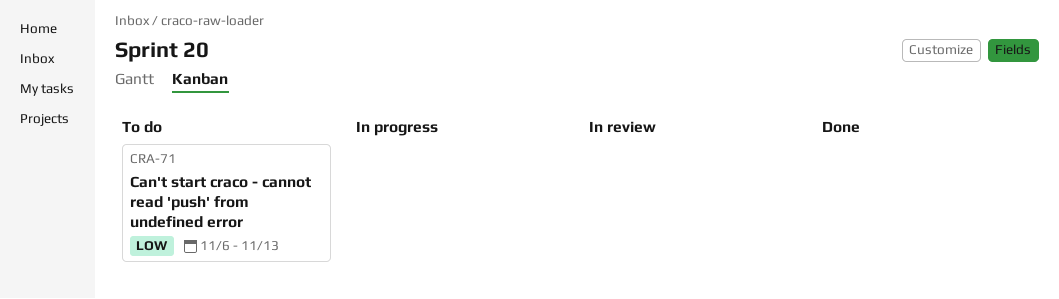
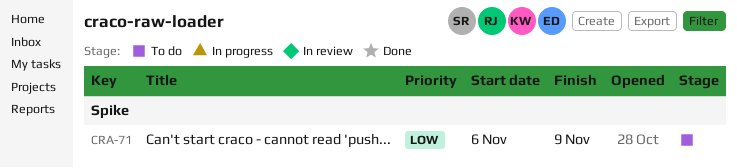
CRA-71, due: Nov 13 -> Nov 9

